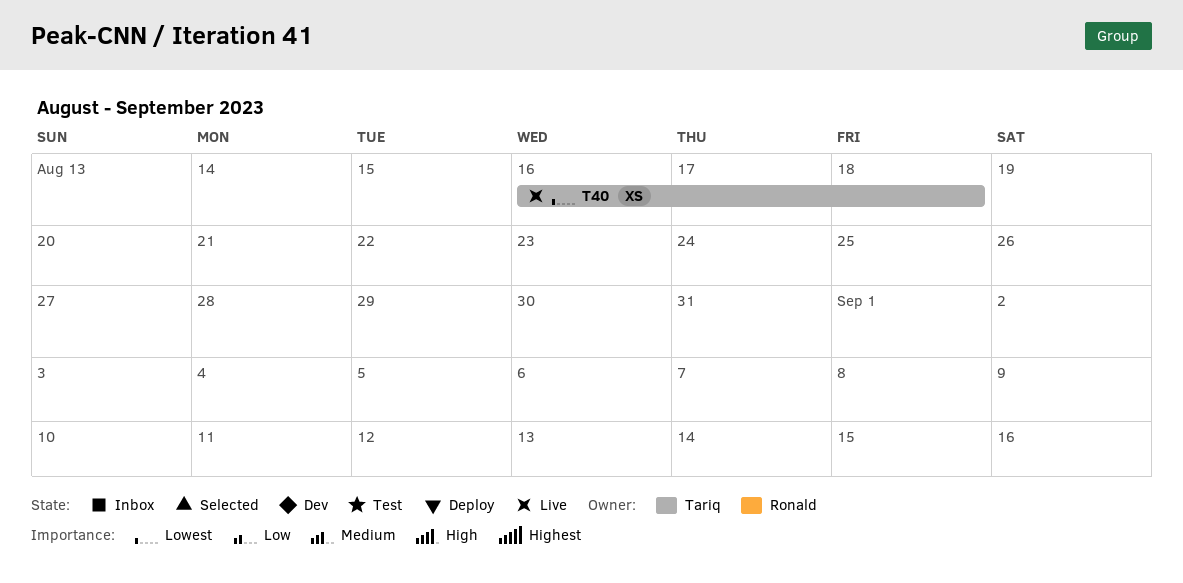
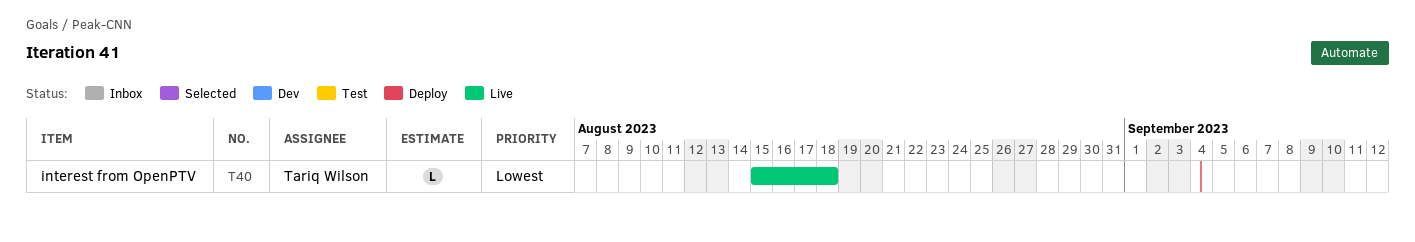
T40, estimate: XS -> L
T40, start: Aug 16 -> Aug 15

